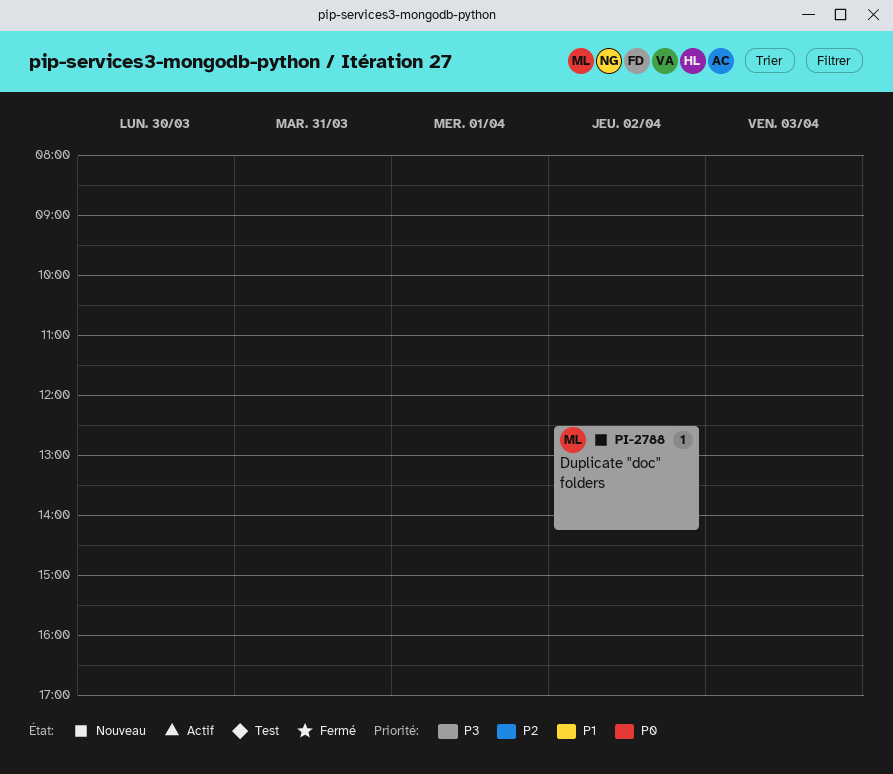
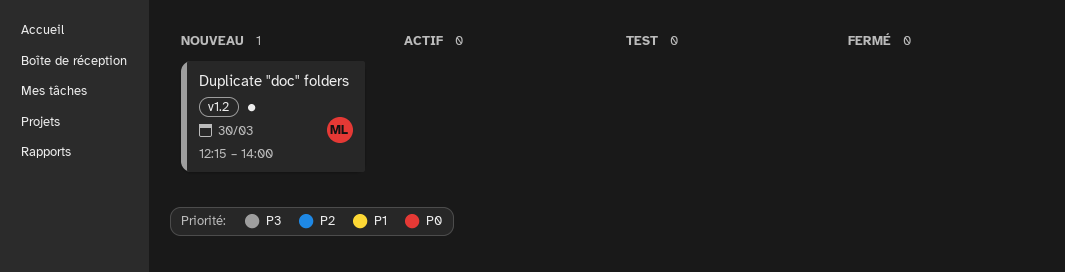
Duplicate "doc" folders, day: Apr 2 -> Mar 30
Duplicate "doc" folders, begins: 12:30 -> 12:15
Duplicate "doc" folders, ends: 14:15 -> 14:00

